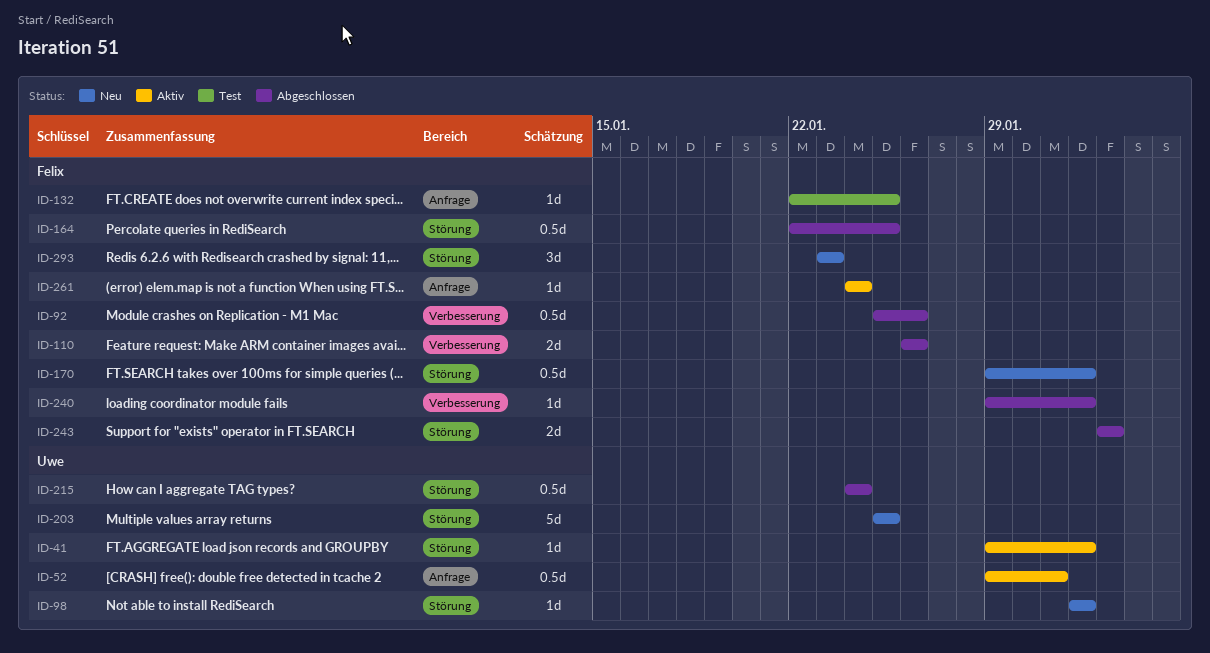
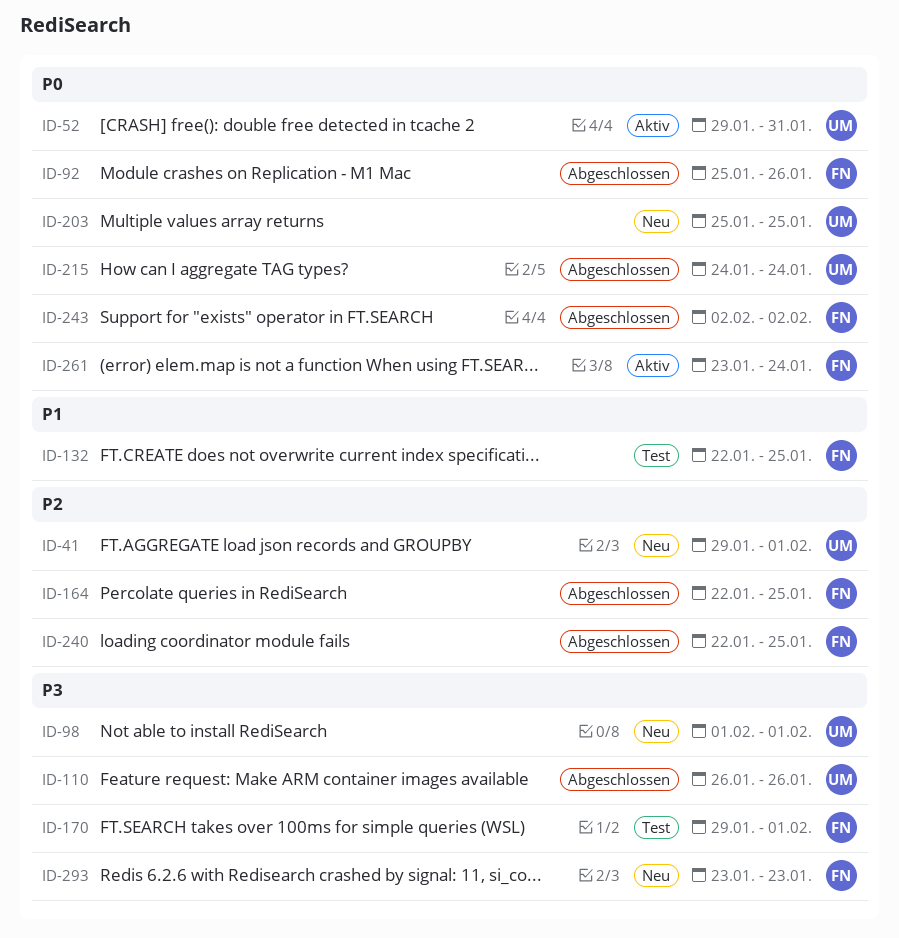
ID-41, status: Aktiv -> Neu
ID-110, owner: Felix -> Uwe
ID-170, status: Neu -> Test
ID-240, start: Jan 29 -> Jan 22
ID-240, due: Feb 1 -> Jan 25
ID-261, start: Jan 24 -> Jan 23

